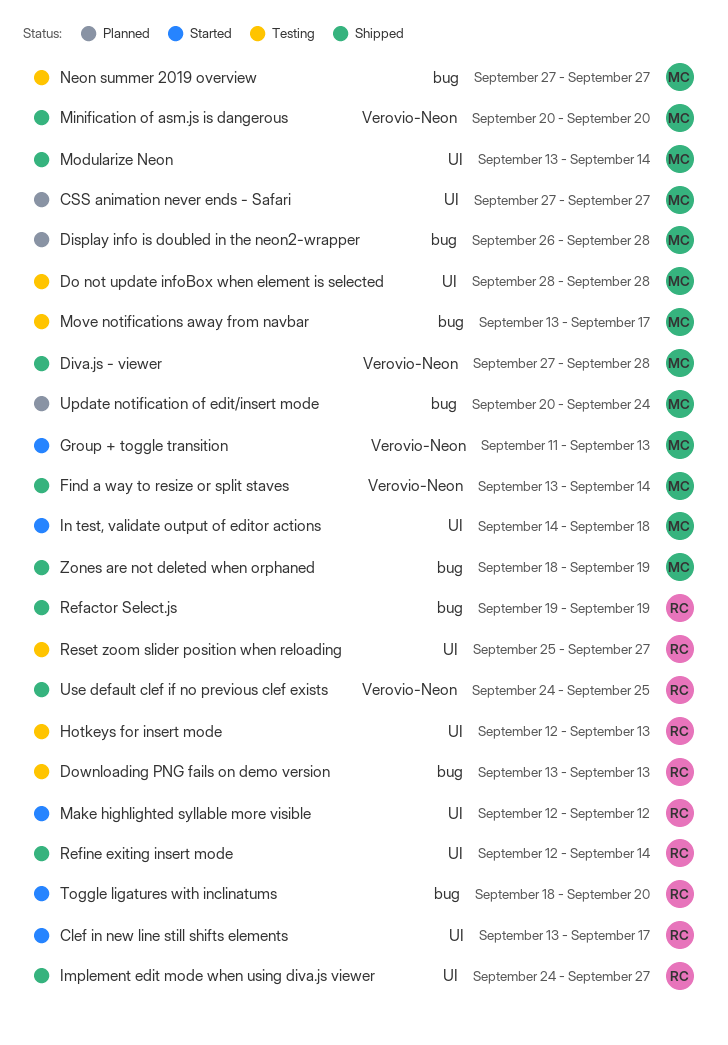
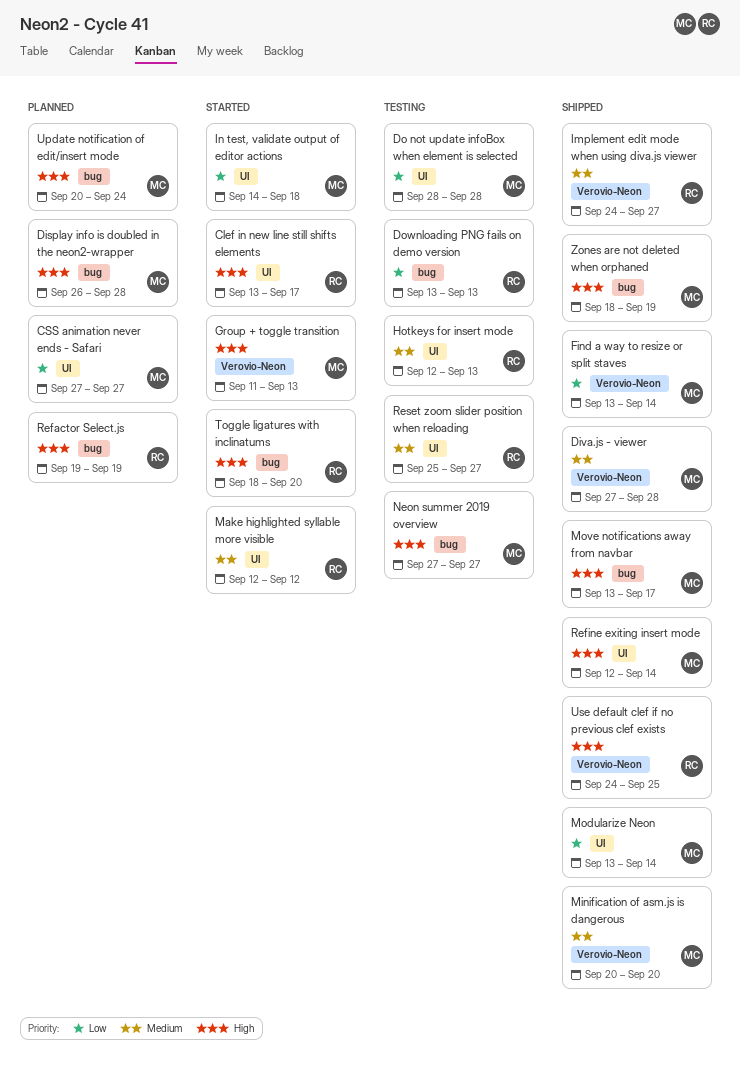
Implement edit mode when using diva.js viewer, label: UI -> Verovio-Neon
Move notifications away from navbar, status: Testing -> Shipped
Refactor Select.js, status: Shipped -> Planned
Refine exiting insert mode, owner: RC -> MC

